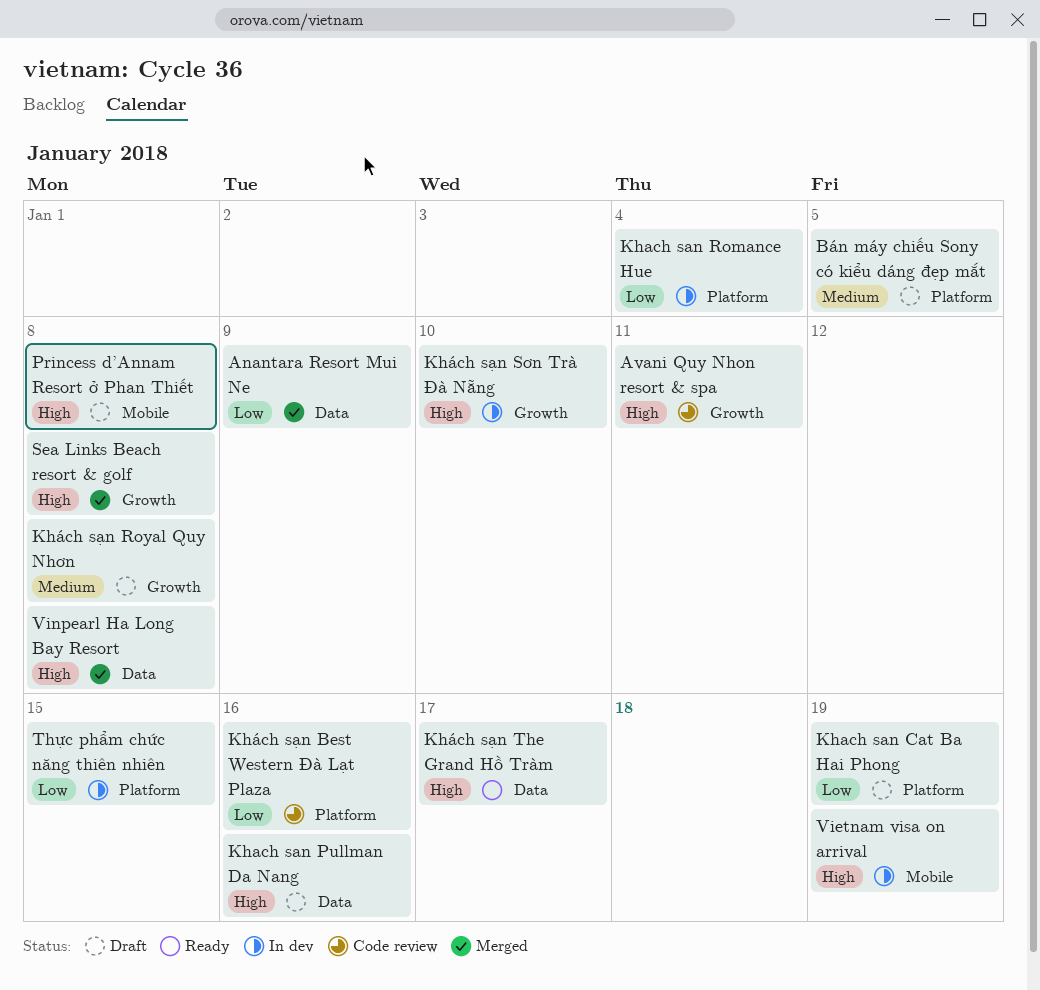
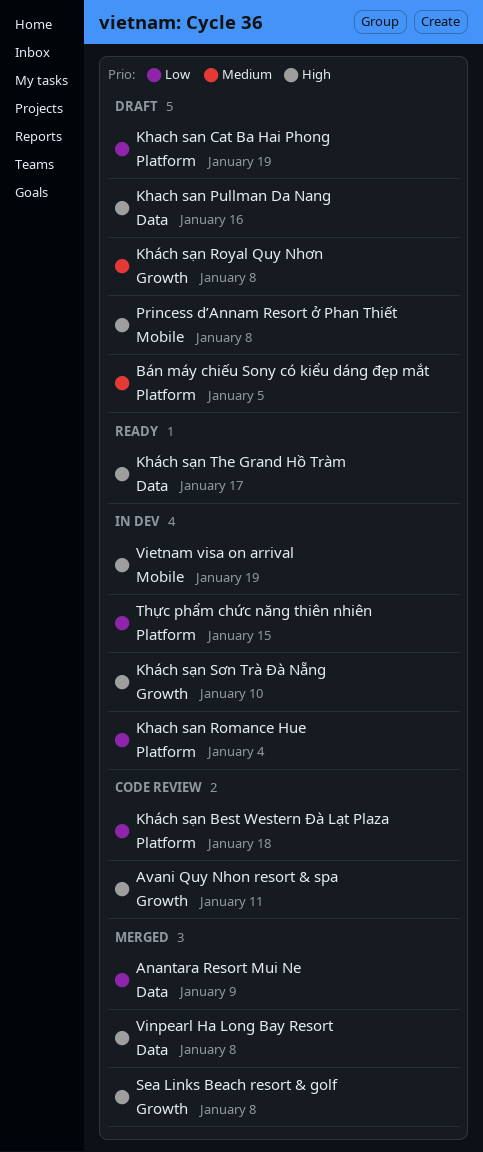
Khách sạn Best Western Đà Lạt Plaza, due: Jan 16 -> Jan 18

